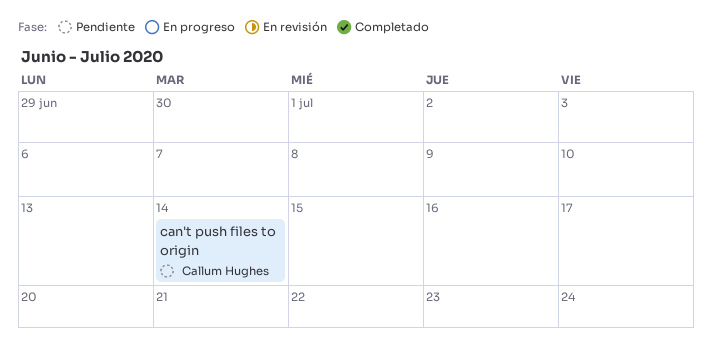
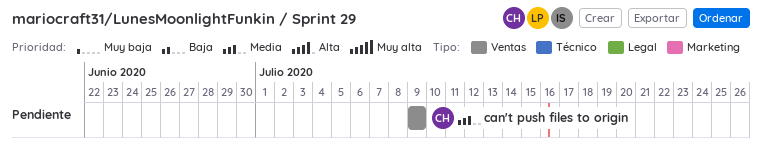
can't push files to origin, due: Jul 14 -> Jul 9

